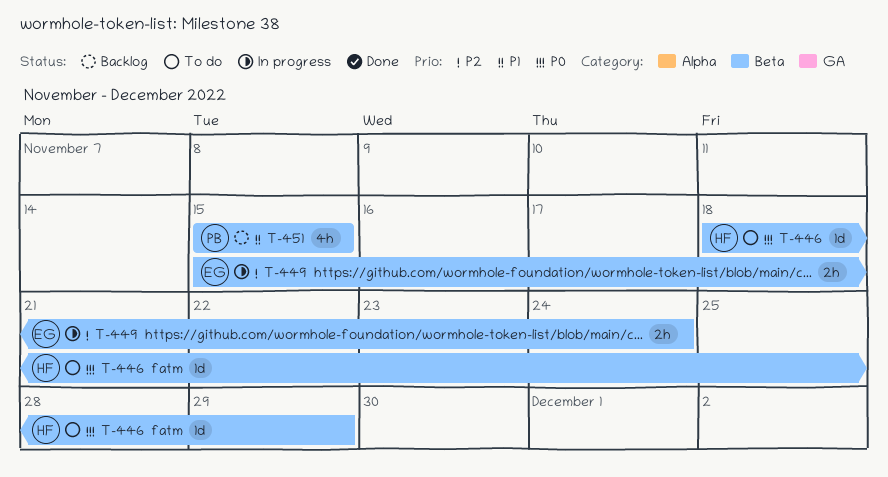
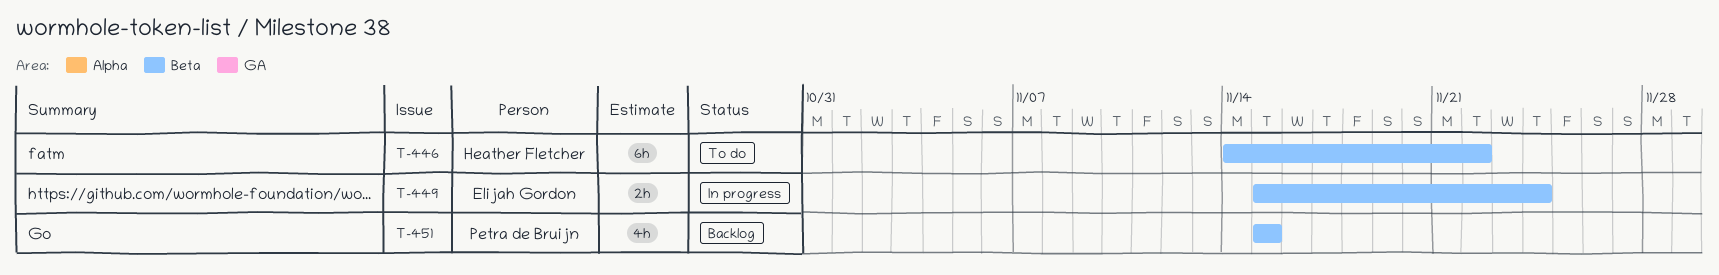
T-446, estimate: 1d -> 6h
T-446, start: Nov 18 -> Nov 14
T-446, due: Nov 29 -> Nov 22

